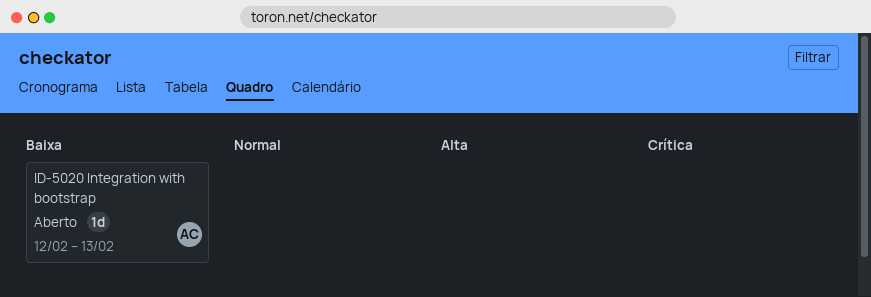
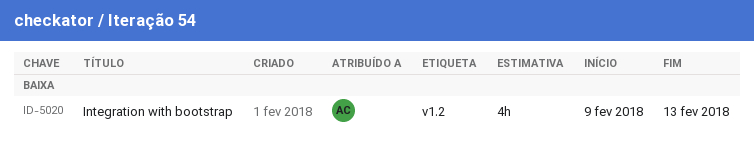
ID-5020, estimate: 1d -> 4h
ID-5020, start: Feb 12 -> Feb 9

